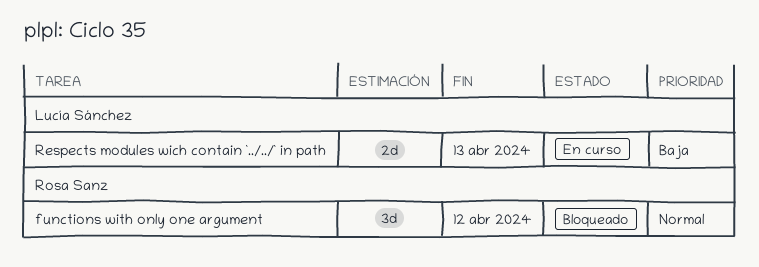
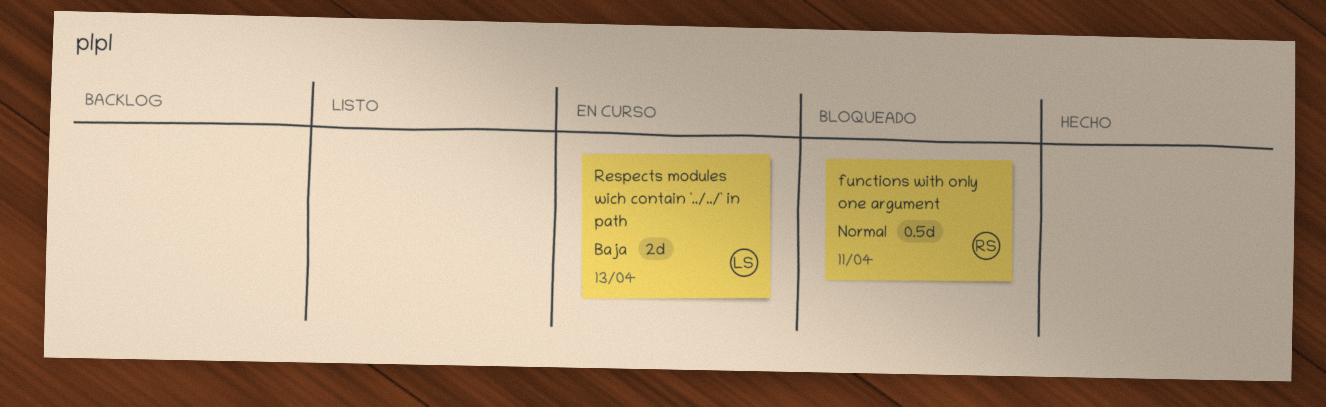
functions with only one argument, estimate: 3d -> 0.5d
functions with only one argument, due: Apr 12 -> Apr 11

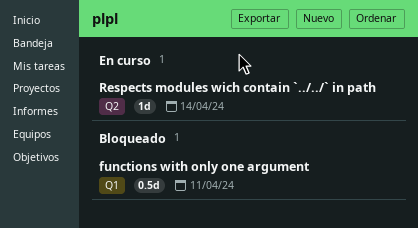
Respects modules wich contain `../../` in path, estimate: 2d -> 1d
Respects modules wich contain `../../` in path, due: Apr 13 -> Apr 14

